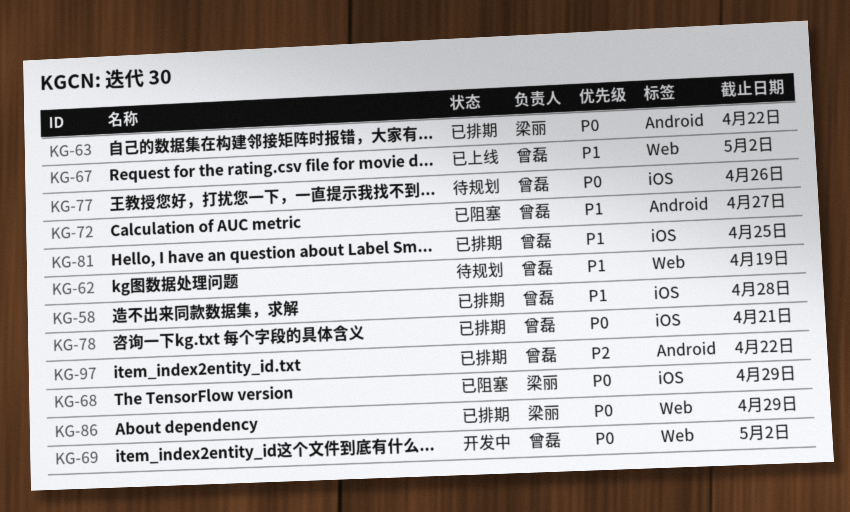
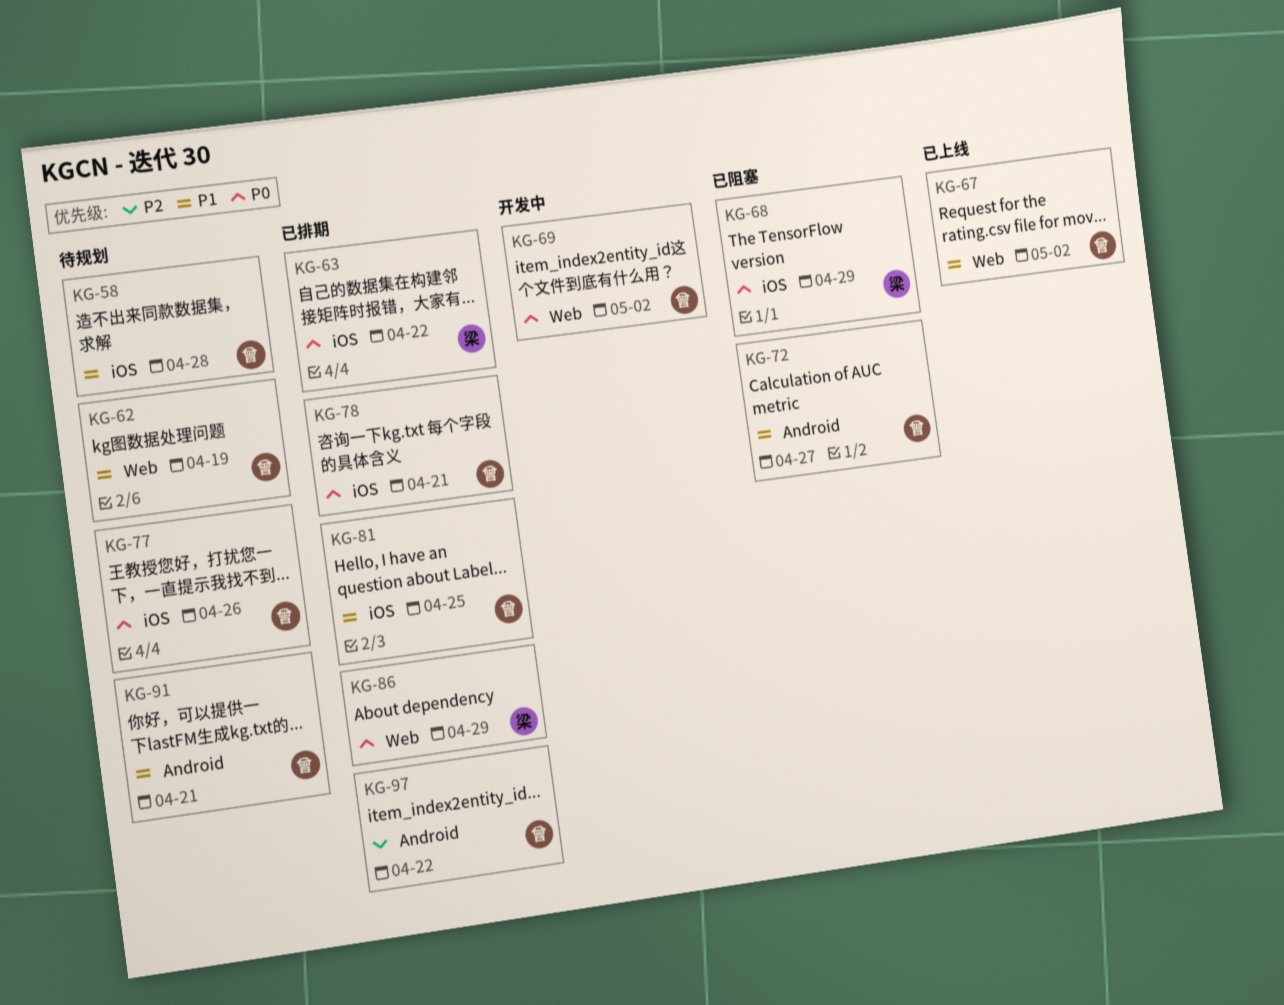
KG-58, status: 已排期 -> 待规划
KG-63, label: Android -> iOS
KG-91: none -> present

